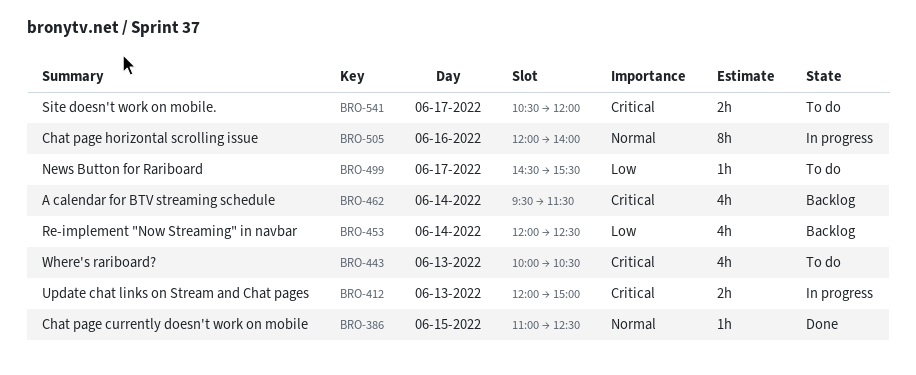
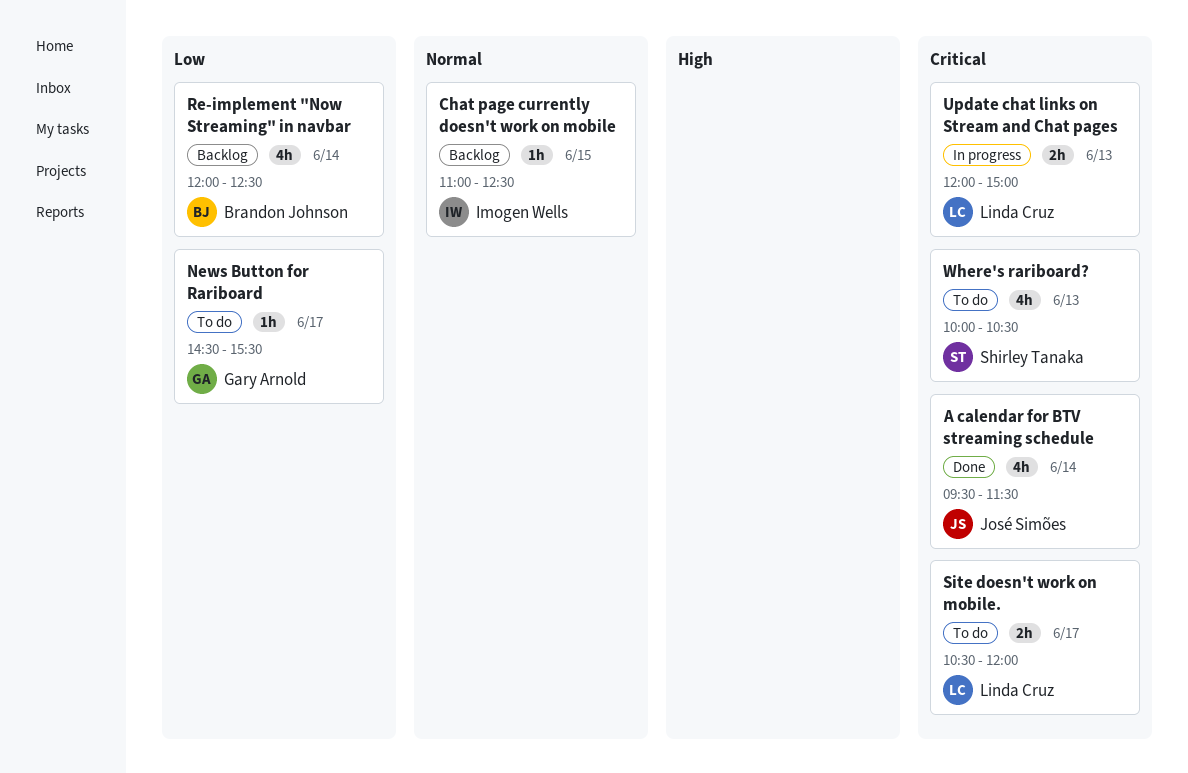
A calendar for BTV streaming schedule, status: Backlog -> Done
Chat page currently doesn't work on mobile, status: Done -> Backlog
Chat page horizontal scrolling issue: present -> none

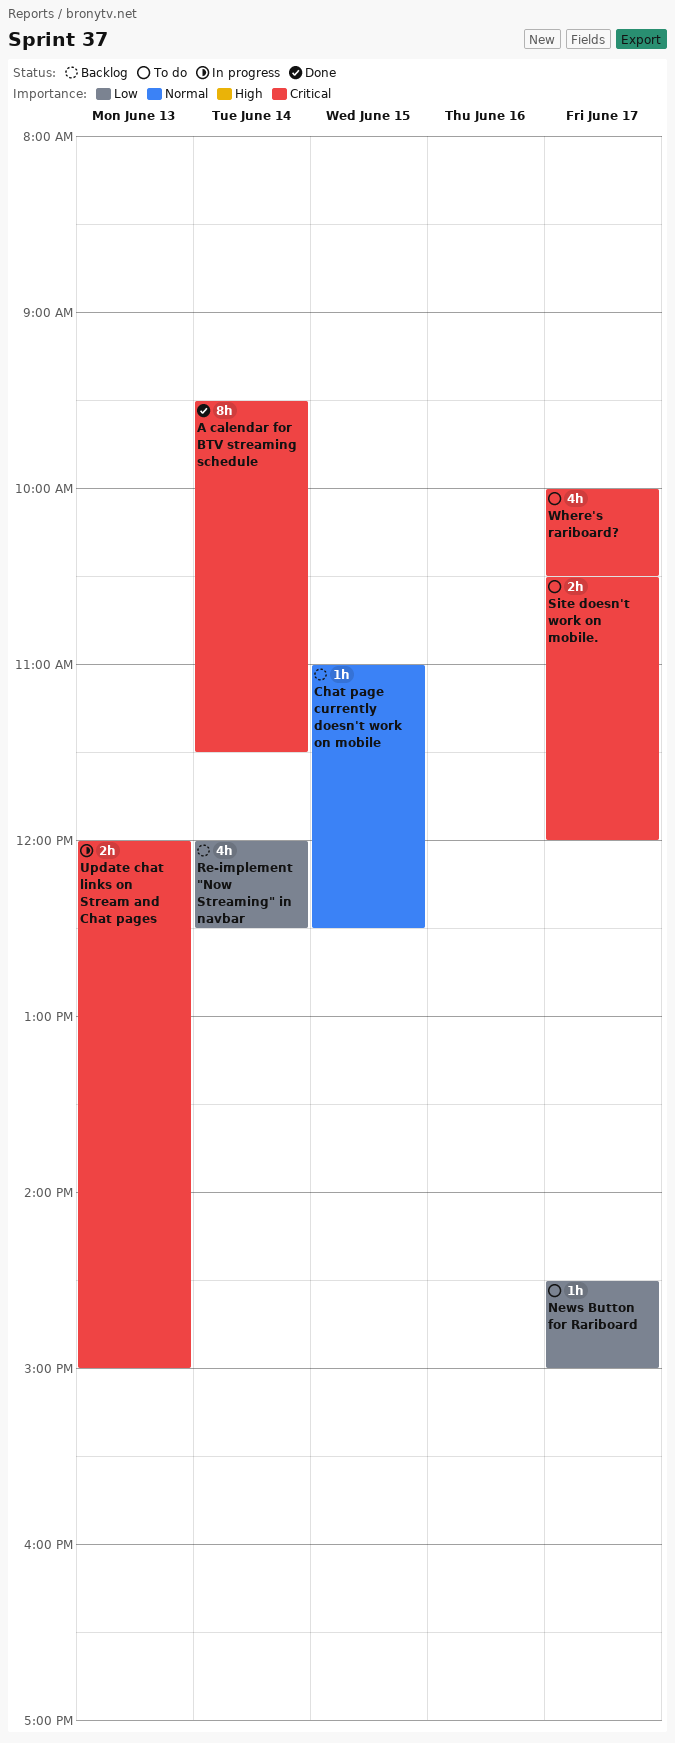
A calendar for BTV streaming schedule, estimate: 4h -> 8h
News Button for Rariboard, ends: 15:30 -> 15:00
Where's rariboard?, day: Jun 13 -> Jun 17

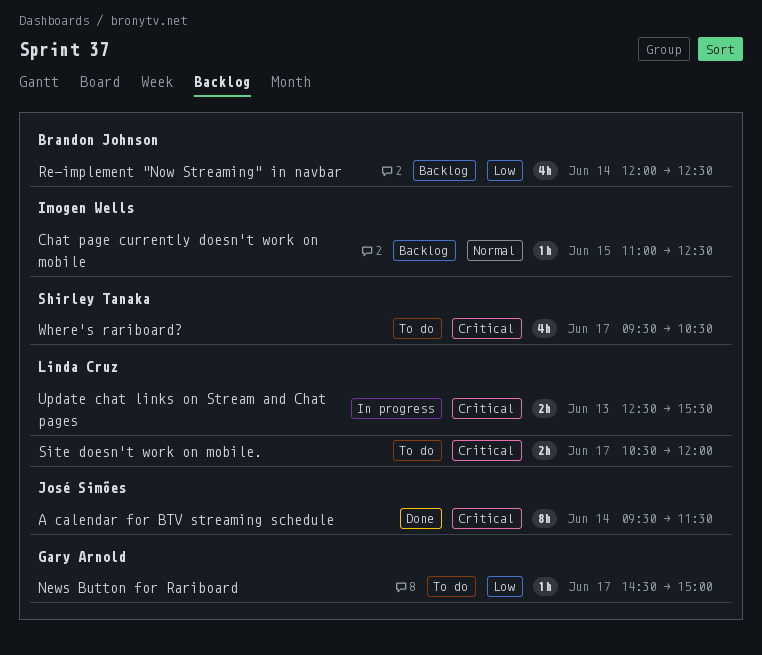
Update chat links on Stream and Chat pages, begins: 12:00 -> 12:30
Update chat links on Stream and Chat pages, ends: 15:00 -> 15:30
Where's rariboard?, begins: 10:00 -> 09:30

